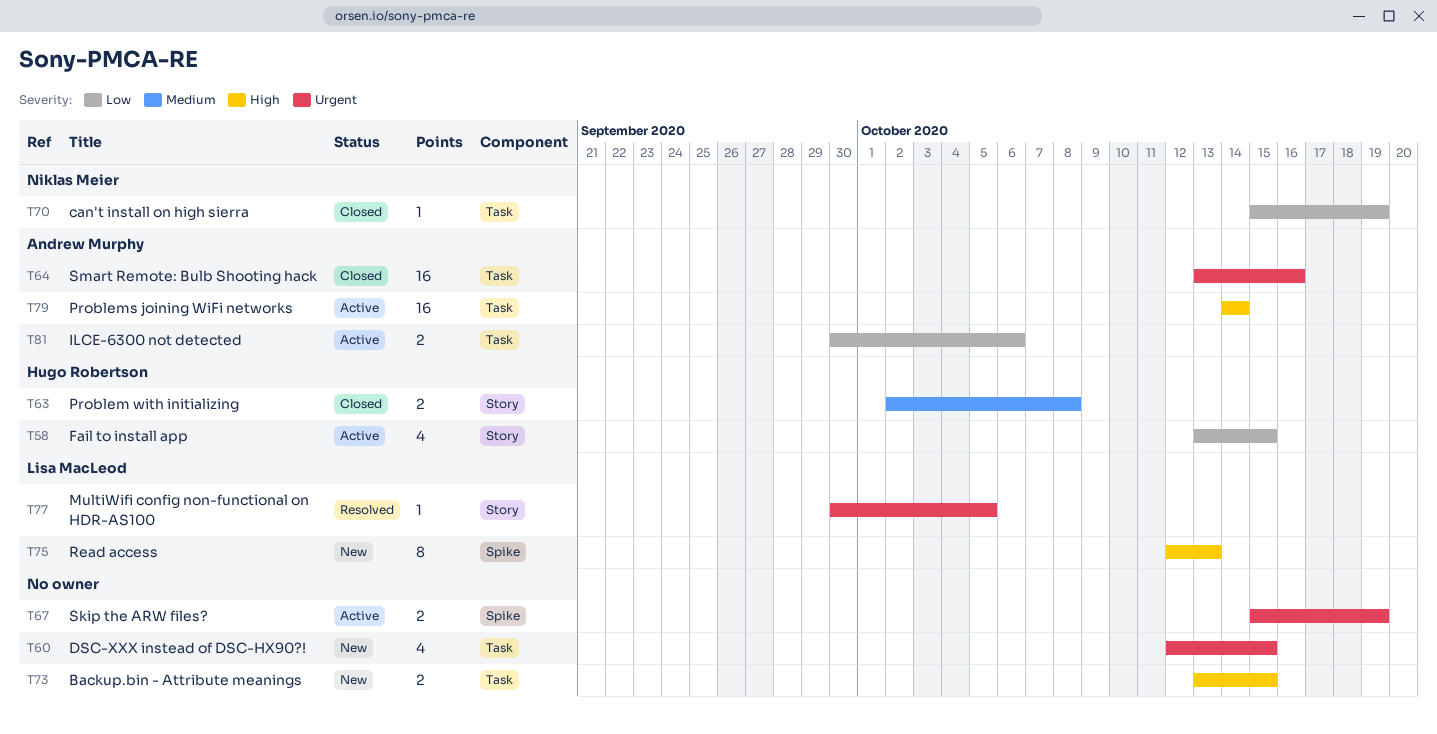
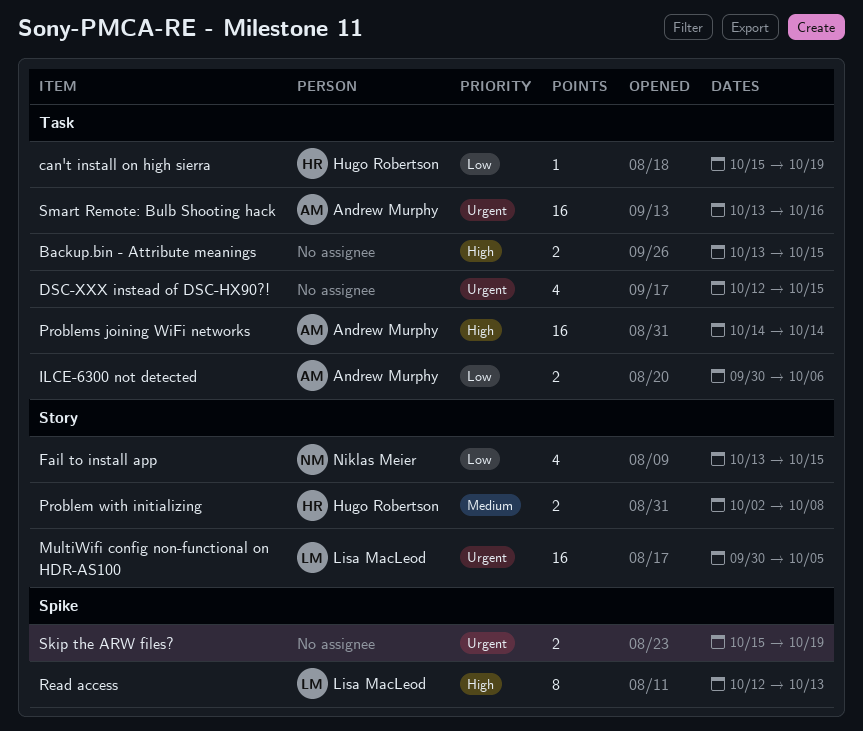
can't install on high sierra, owner: Niklas Meier -> Hugo Robertson
Fail to install app, owner: Hugo Robertson -> Niklas Meier
MultiWifi config non-functional on HDR-AS100, estimate: 1 -> 16

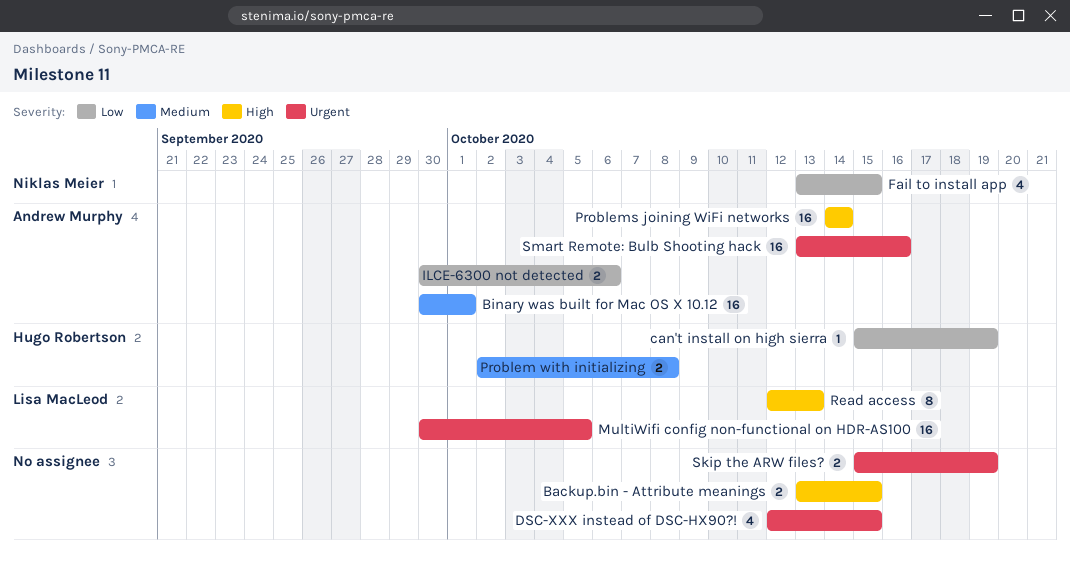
Binary was built for Mac OS X 10.12: none -> present

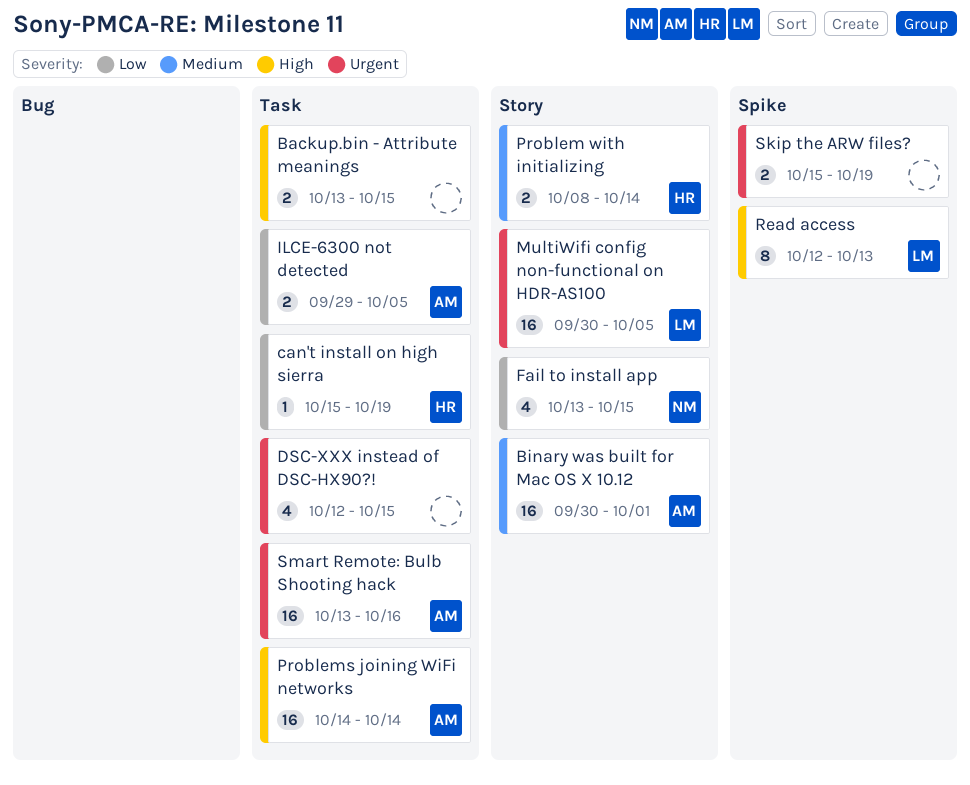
ILCE-6300 not detected, start: Sep 30 -> Sep 29
ILCE-6300 not detected, due: Oct 6 -> Oct 5
Problem with initializing, start: Oct 2 -> Oct 8
Problem with initializing, due: Oct 8 -> Oct 14

